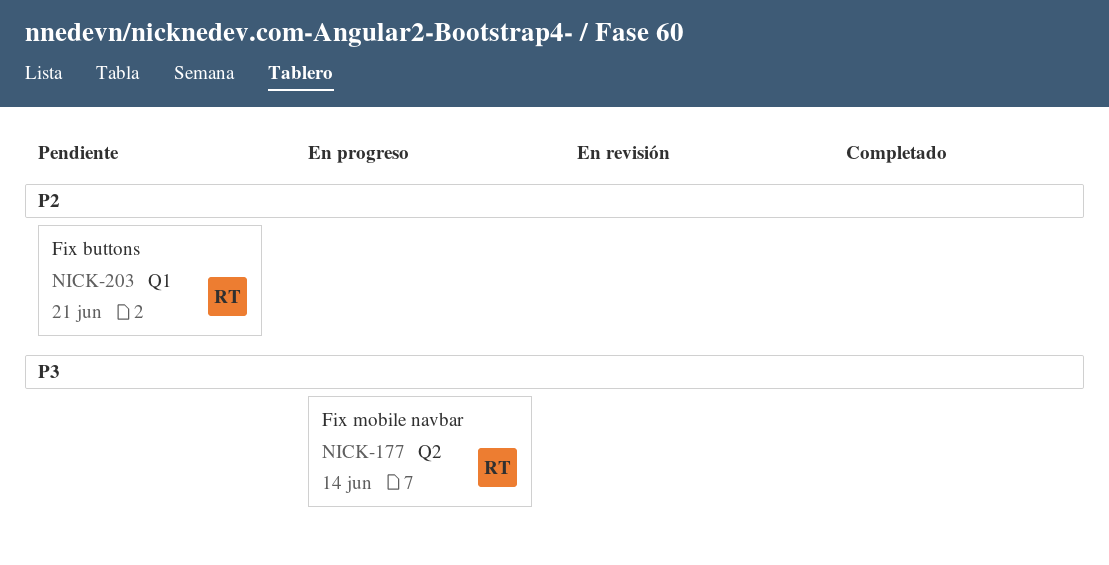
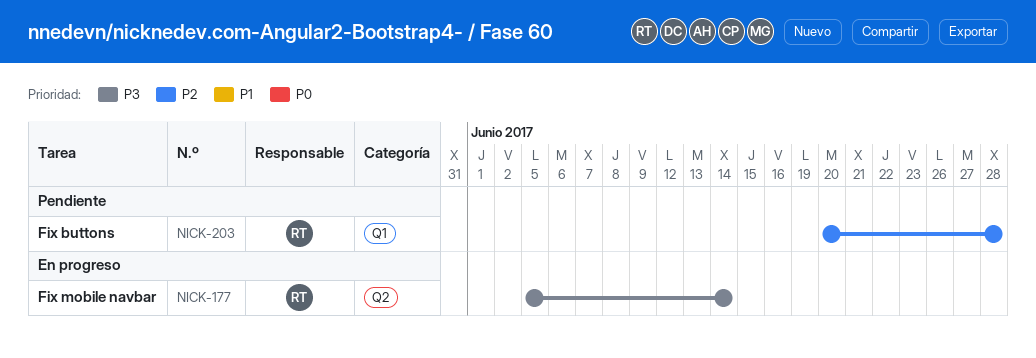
NICK-203, due: Jun 21 -> Jun 28

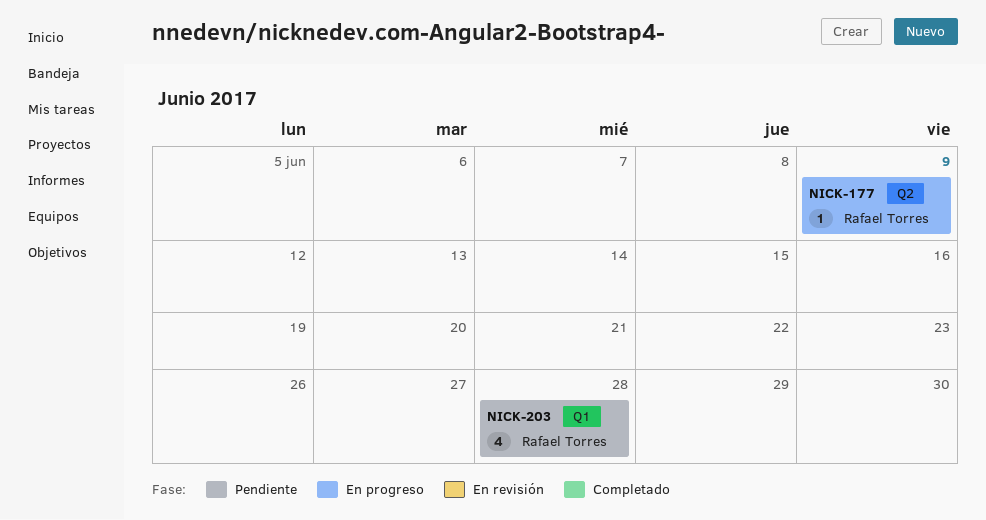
NICK-177, due: Jun 14 -> Jun 9

